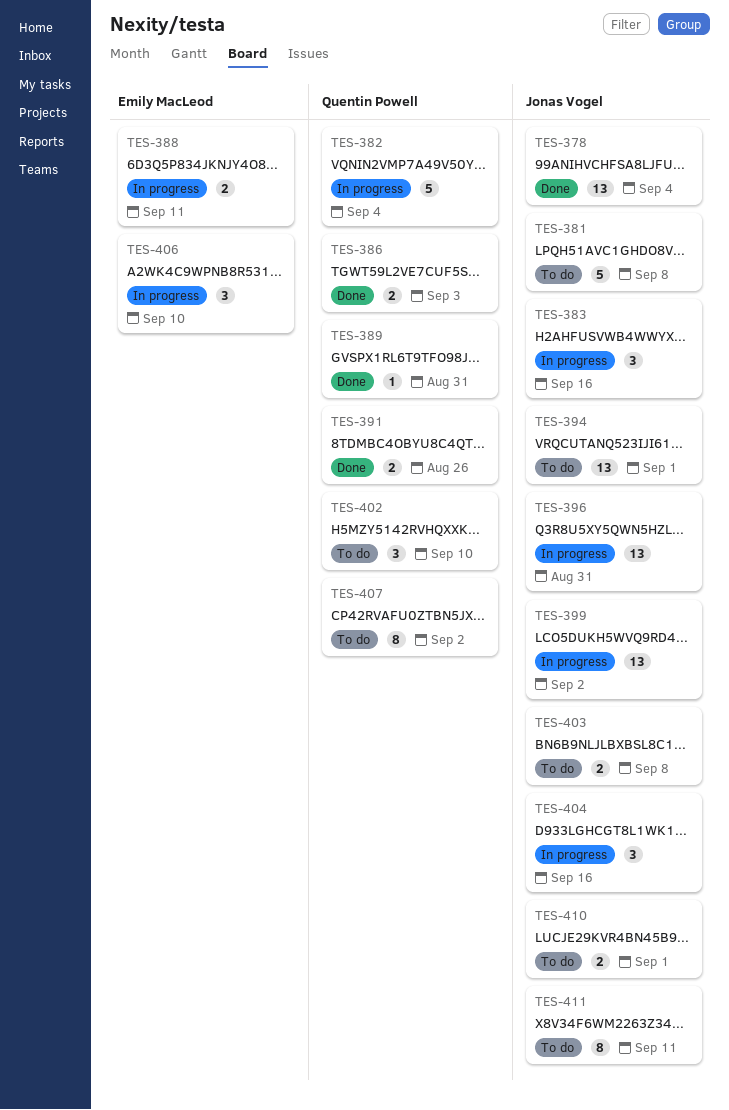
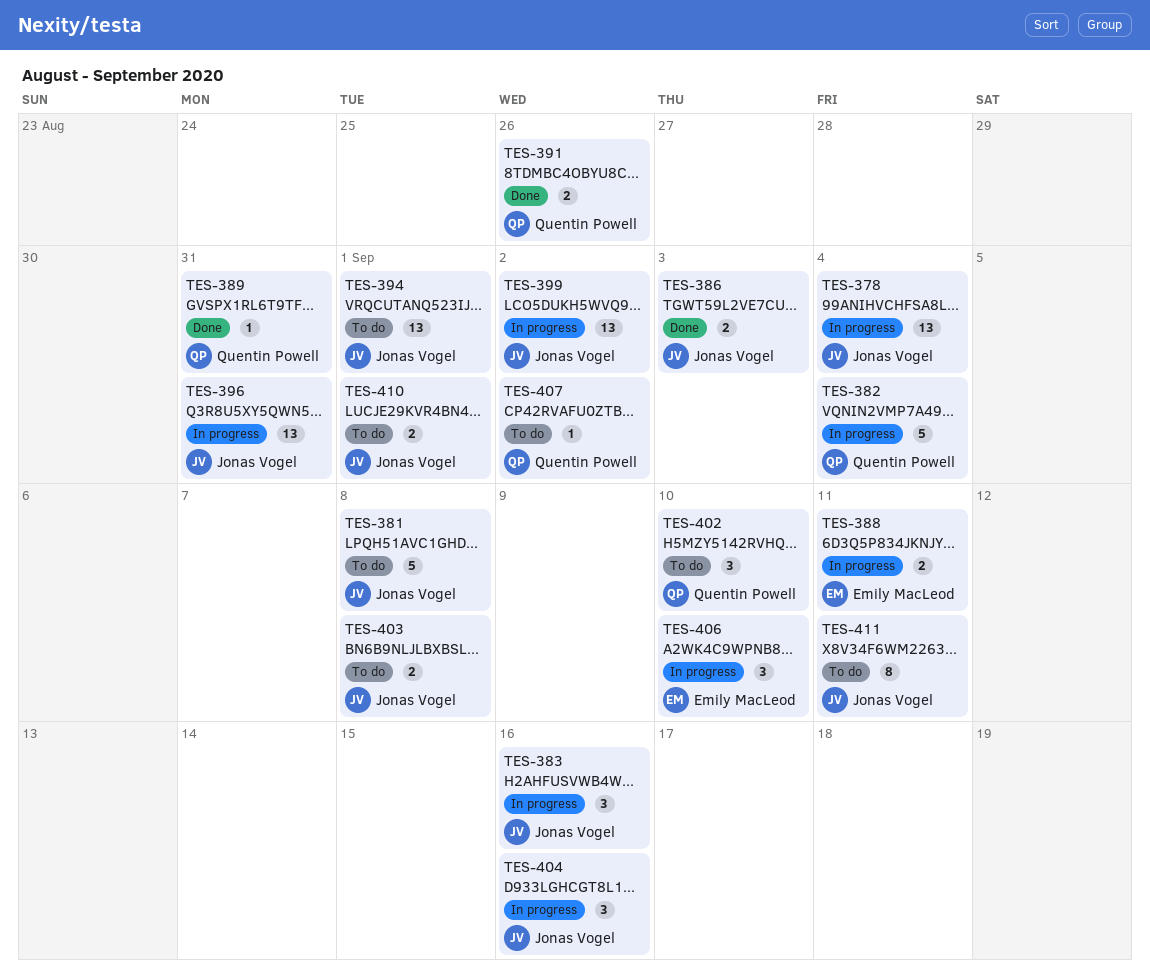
TES-378, status: Done -> In progress
TES-386, owner: Quentin Powell -> Jonas Vogel
TES-407, estimate: 8 -> 1

